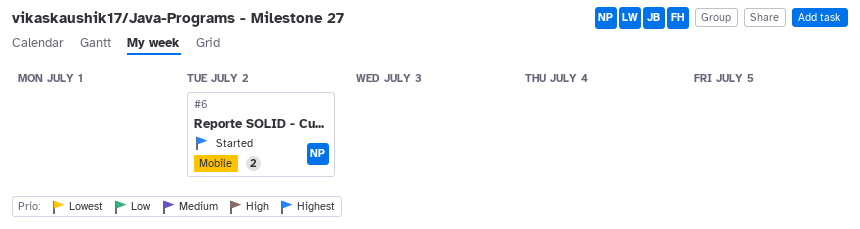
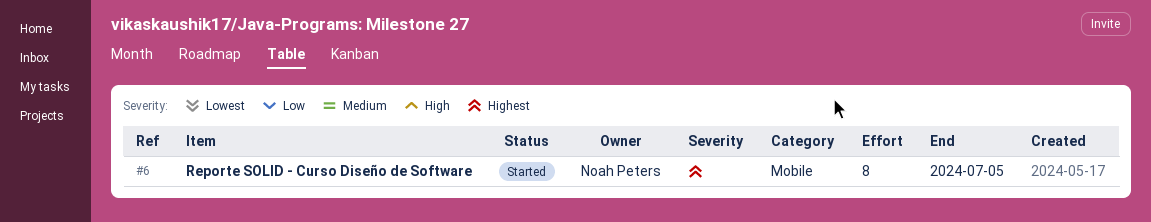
#6, estimate: 2 -> 8
#6, due: Jul 2 -> Jul 5

